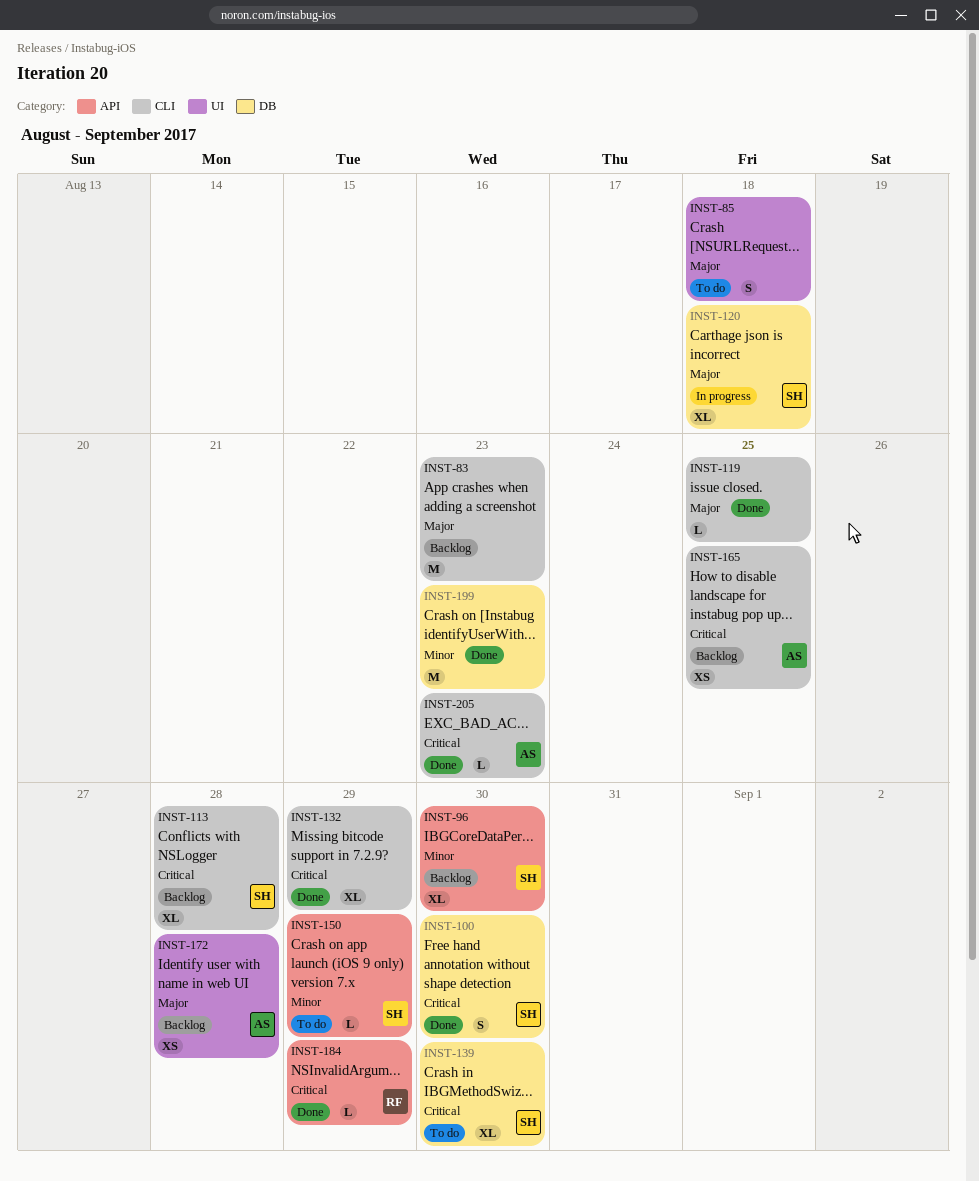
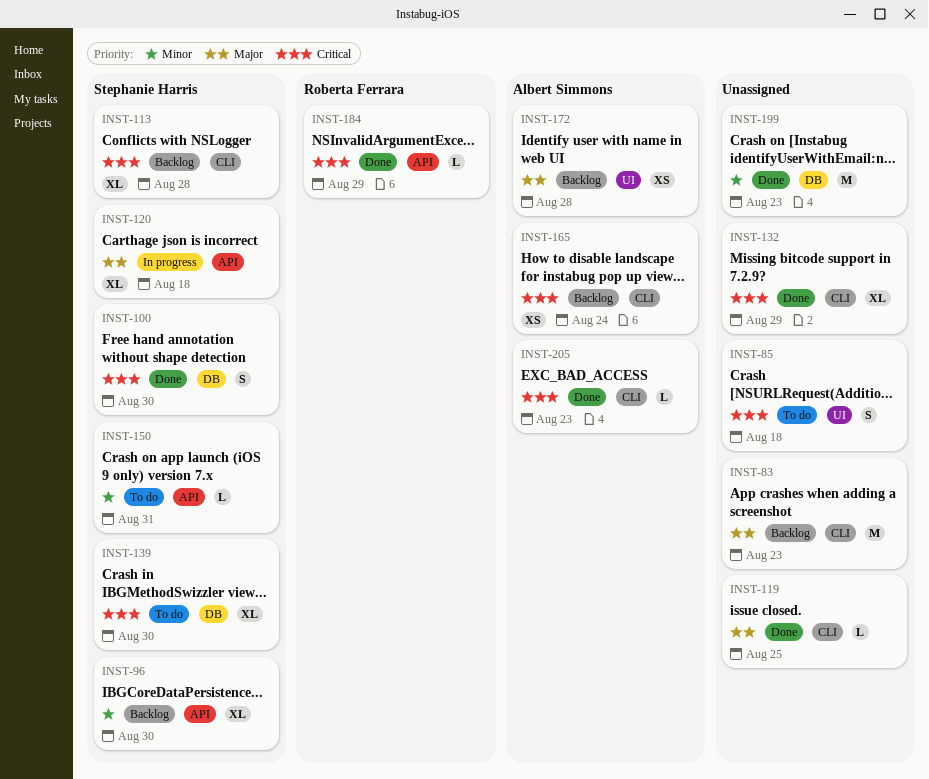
INST-85, priority: Major -> Critical
INST-120, label: DB -> API
INST-150, due: Aug 29 -> Aug 31
INST-165, due: Aug 25 -> Aug 24

